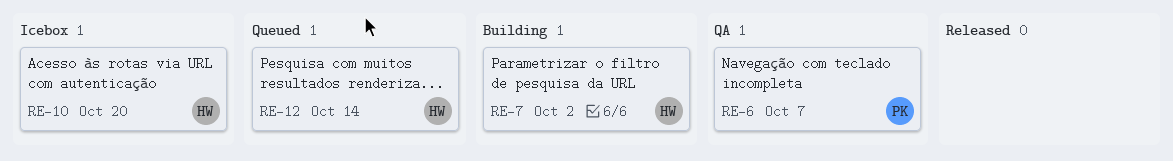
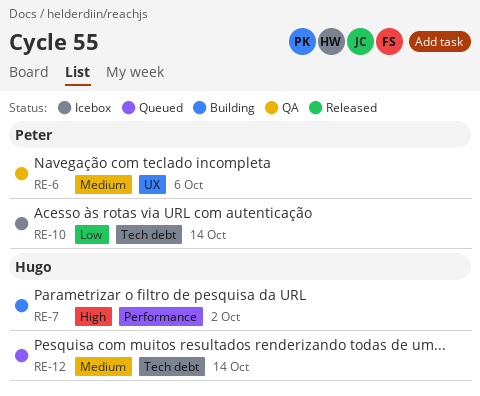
RE-6, due: Oct 7 -> Oct 6
RE-10, owner: Hugo -> Peter
RE-10, due: Oct 20 -> Oct 14

